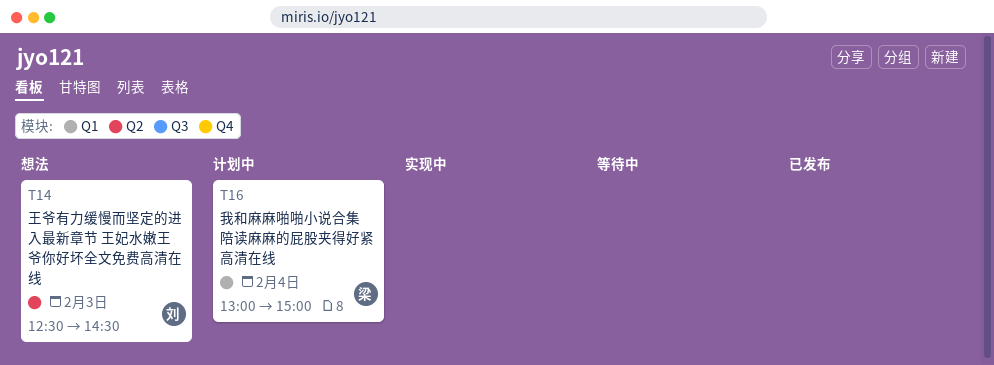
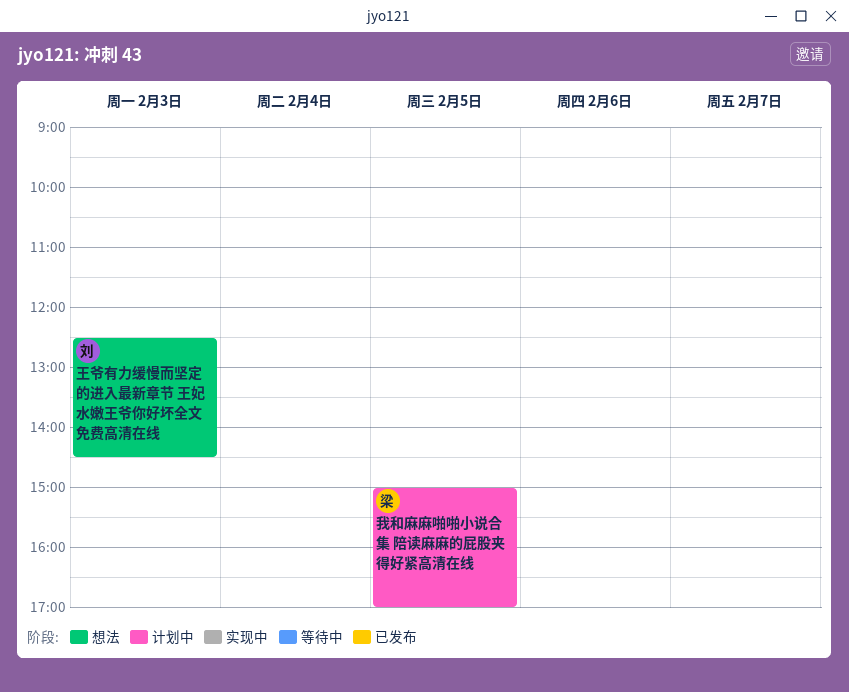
我和麻麻啪啪小说合集 陪读麻麻的屁股夹得好紧高清在线, day: Feb 4 -> Feb 5
我和麻麻啪啪小说合集 陪读麻麻的屁股夹得好紧高清在线, begins: 13:00 -> 15:00
我和麻麻啪啪小说合集 陪读麻麻的屁股夹得好紧高清在线, ends: 15:00 -> 17:00

